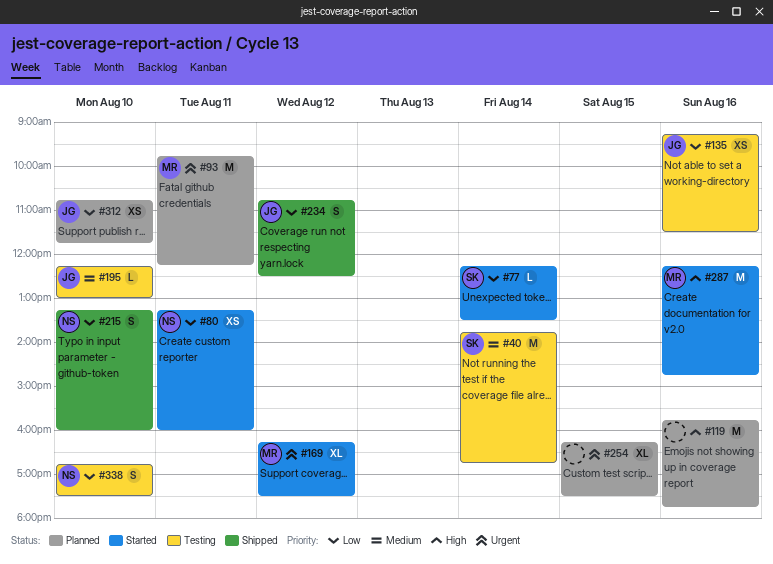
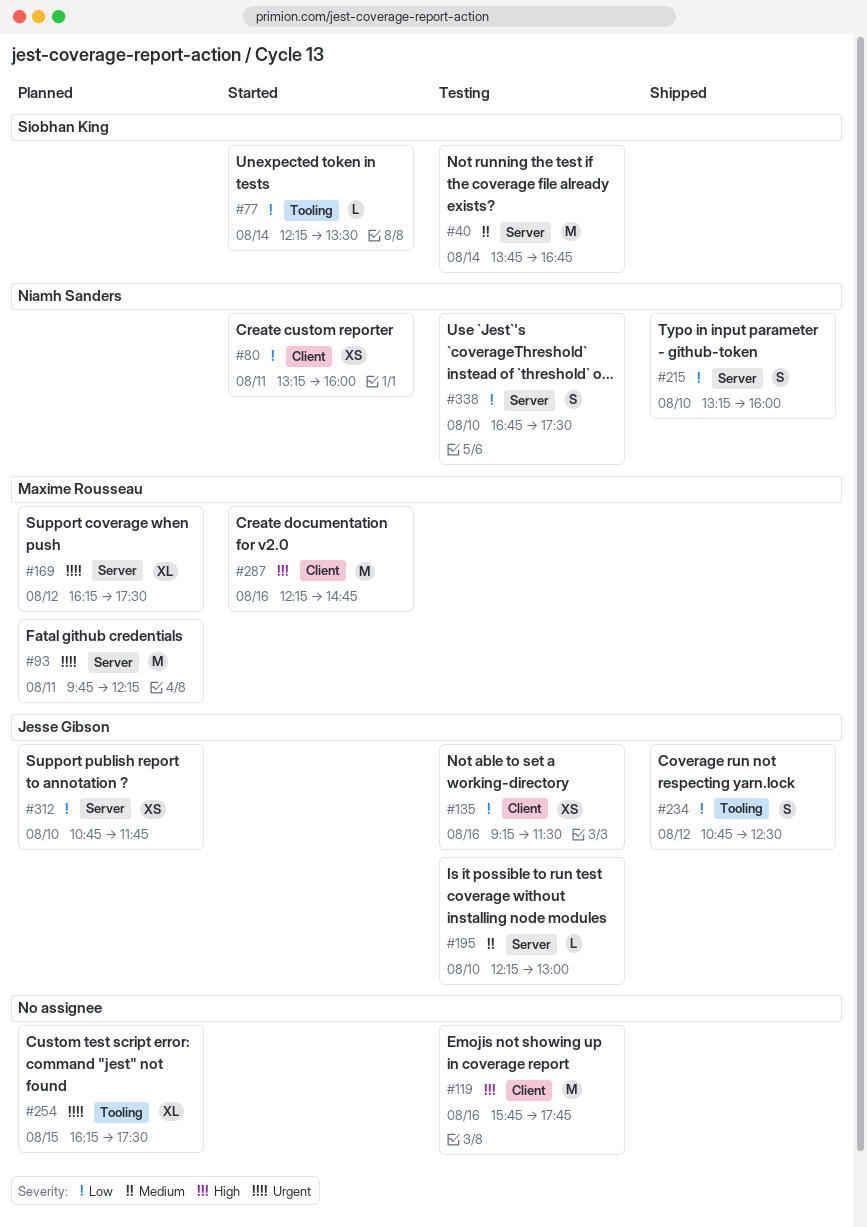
#119, status: Planned -> Testing
#169, status: Started -> Planned

